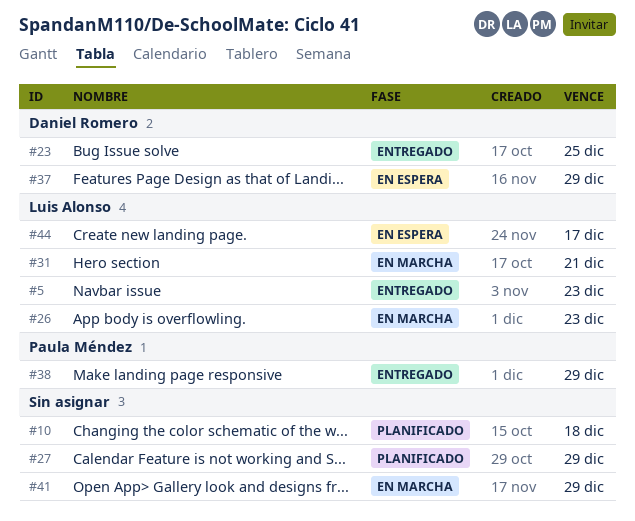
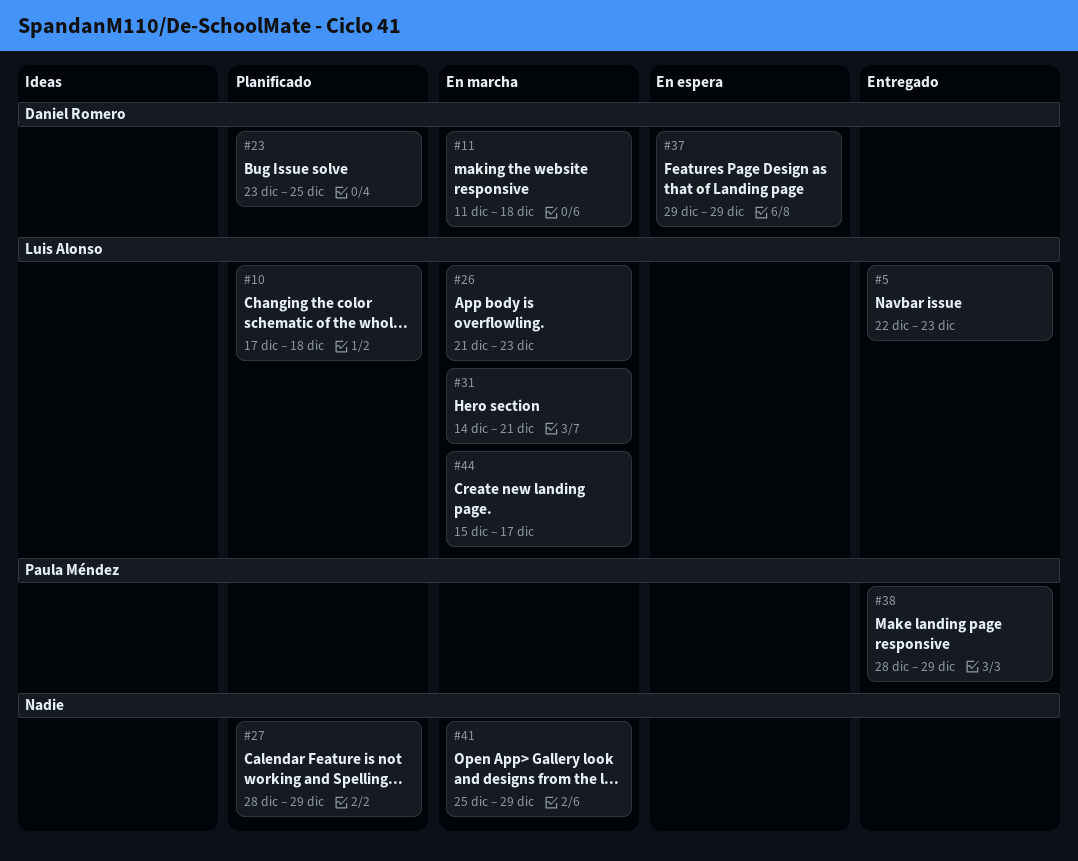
#10, owner: none -> Luis Alonso
#11: none -> present
#23, status: Entregado -> Planificado
#44, status: En espera -> En marcha

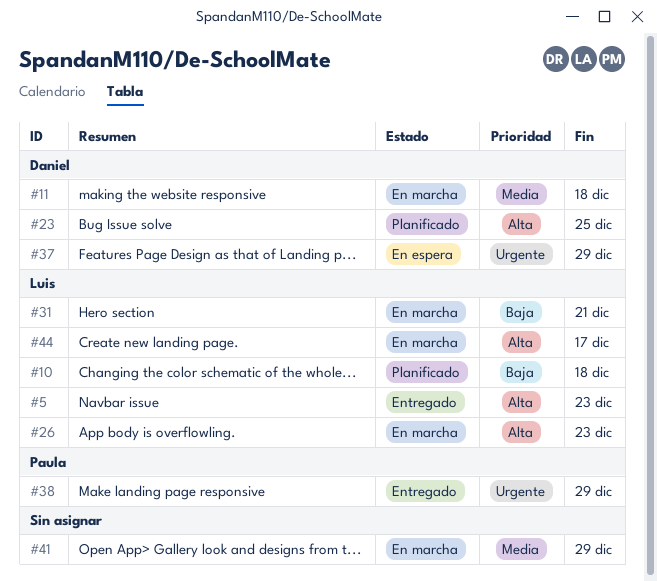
#27: present -> none

